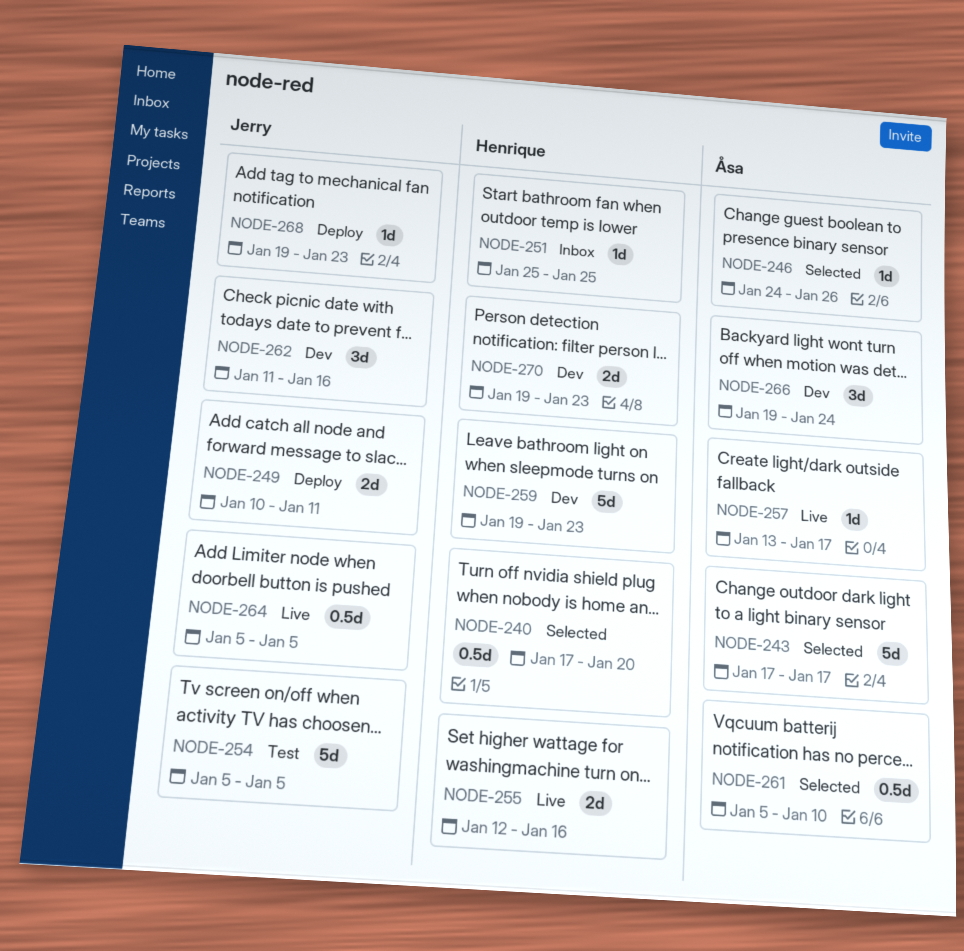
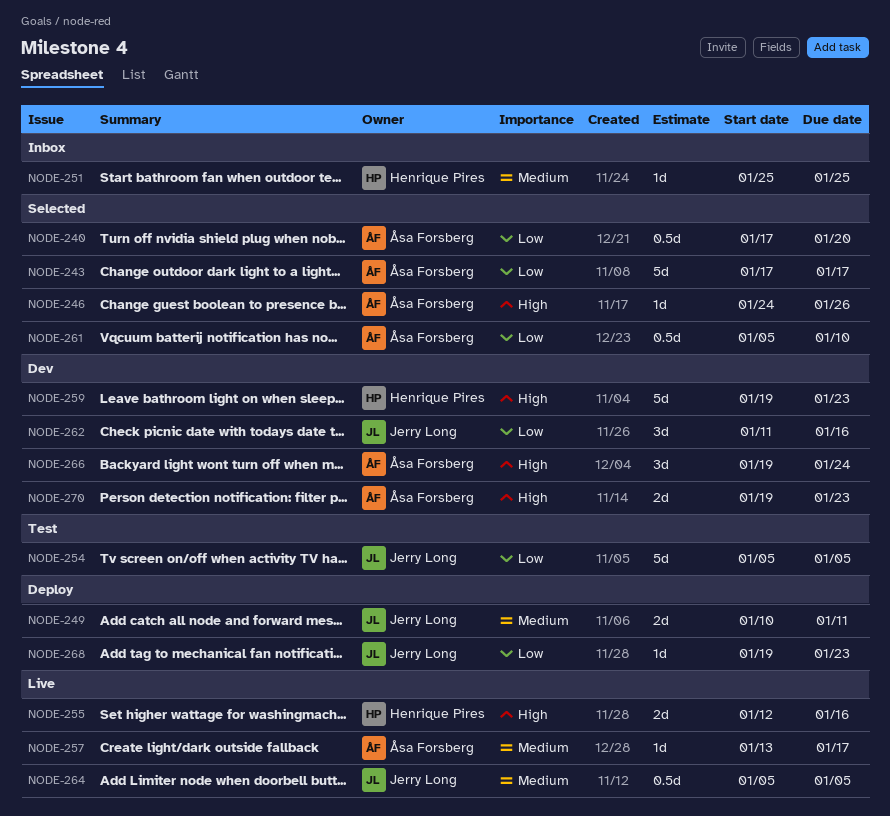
NODE-240, owner: Henrique Pires -> Åsa Forsberg
NODE-270, owner: Henrique Pires -> Åsa Forsberg

